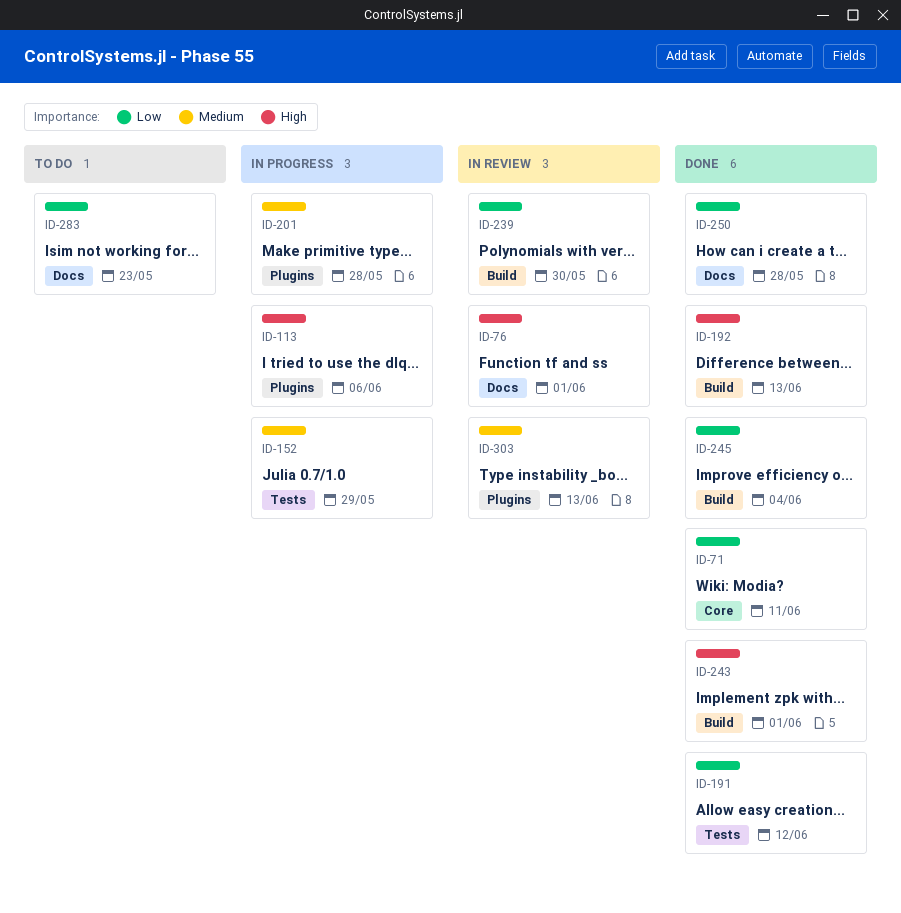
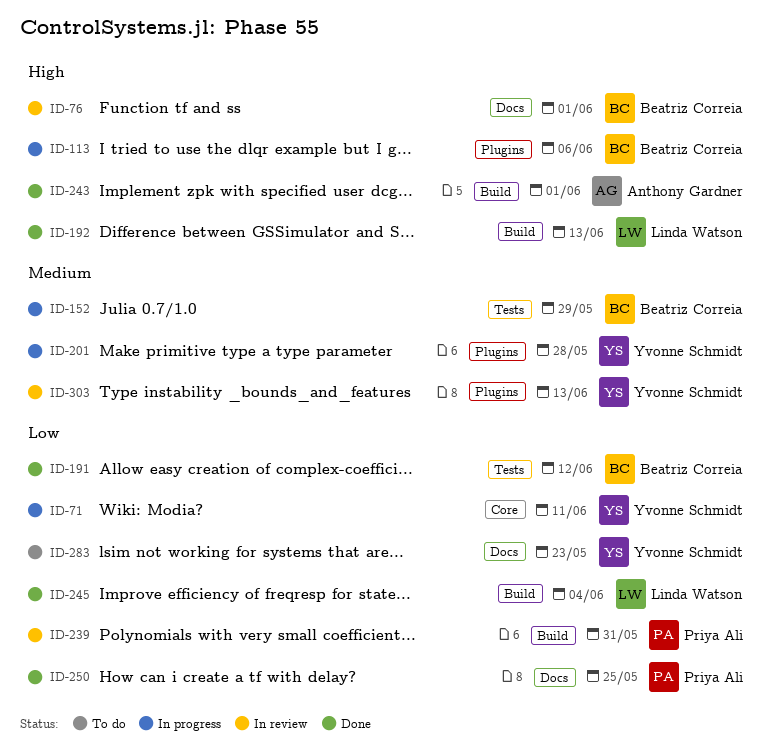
ID-71, status: Done -> In progress
ID-239, due: May 30 -> May 31
ID-250, due: May 28 -> May 25

